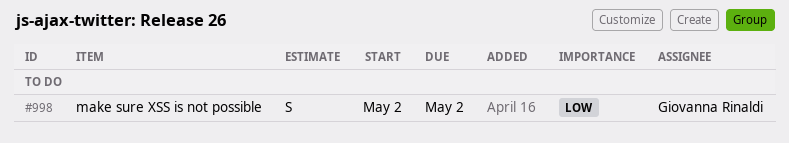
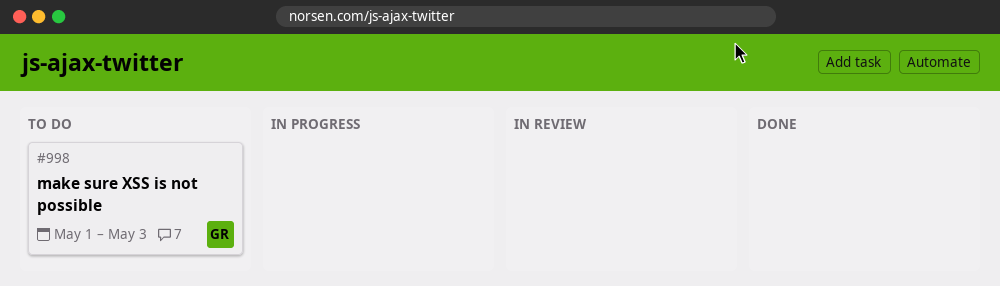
#998, start: May 2 -> May 1
#998, due: May 2 -> May 3

